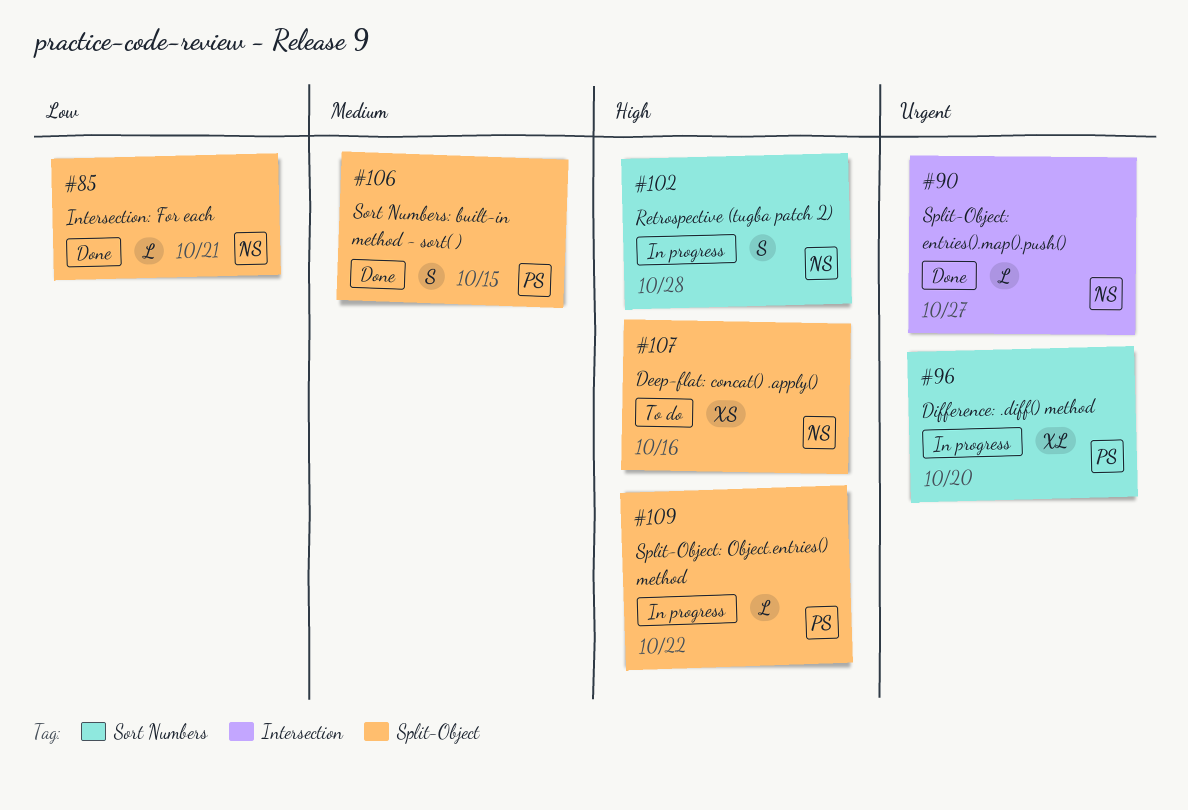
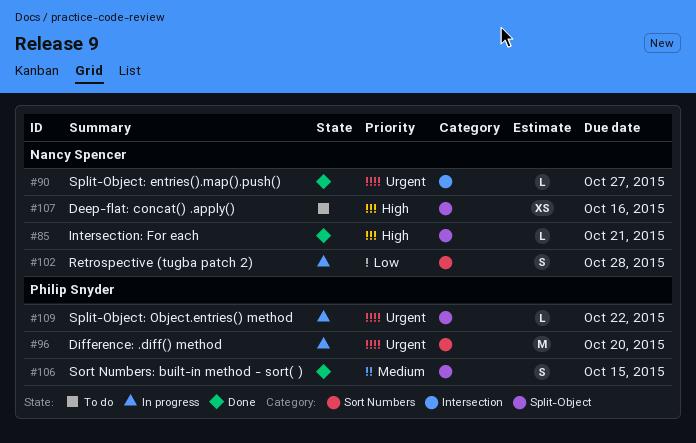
#85, priority: Low -> High
#96, estimate: XL -> M
#102, priority: High -> Low
#109, priority: High -> Urgent

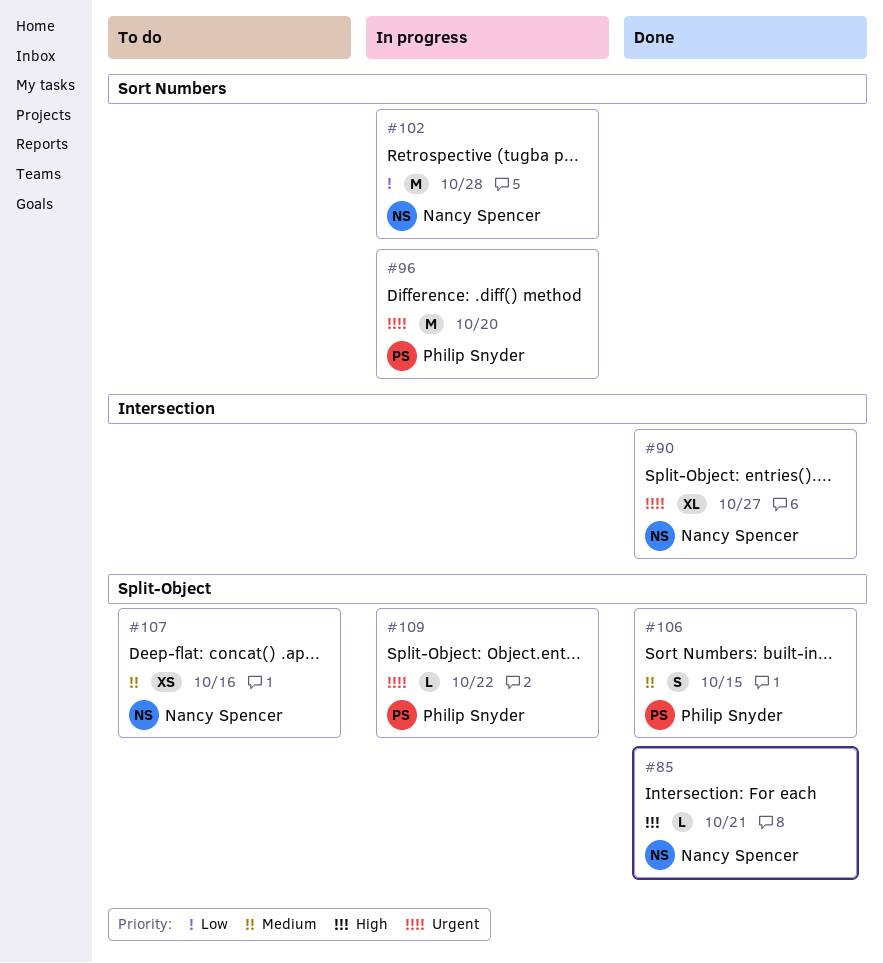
#90, estimate: L -> XL
#102, estimate: S -> M
#107, priority: High -> Medium

